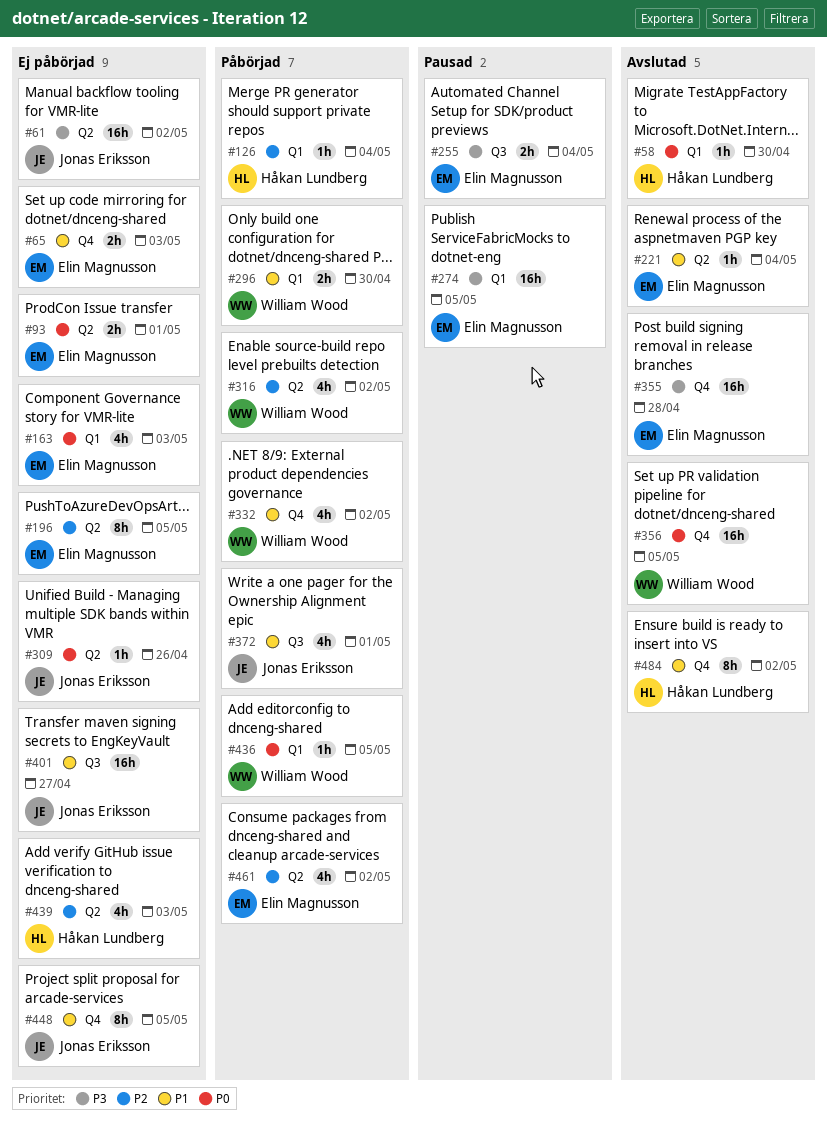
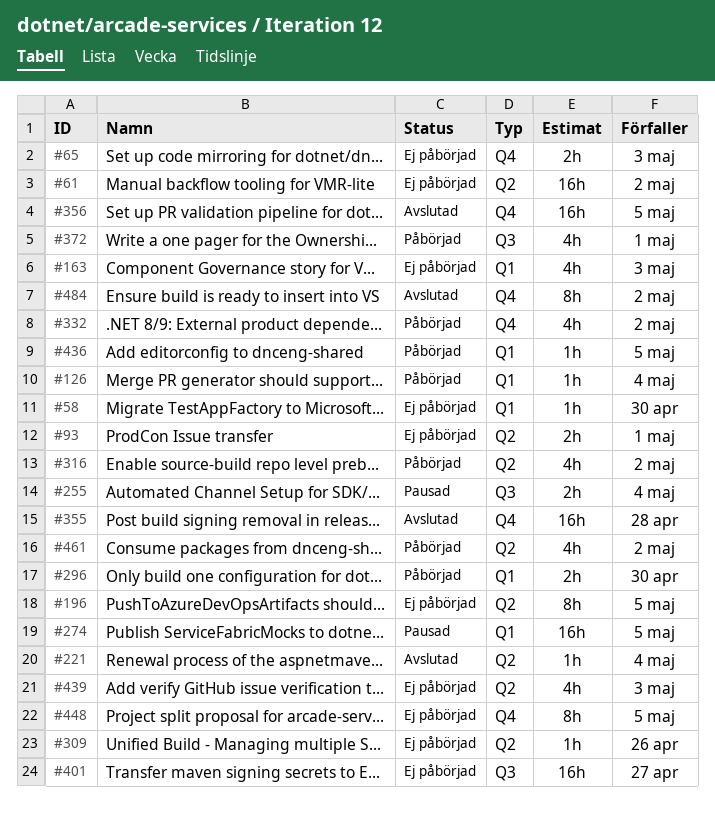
#58, status: Avslutad -> Ej påbörjad

